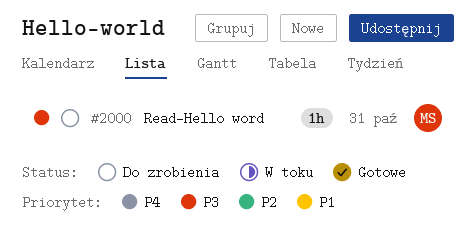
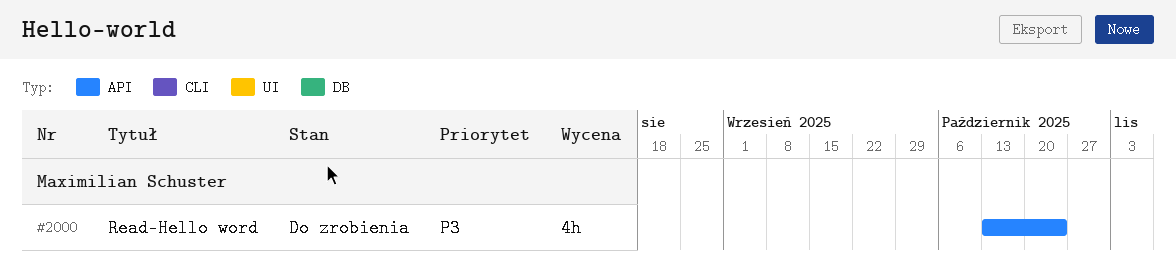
#2000, estimate: 1h -> 4h
#2000, due: Oct 31 -> Oct 24

